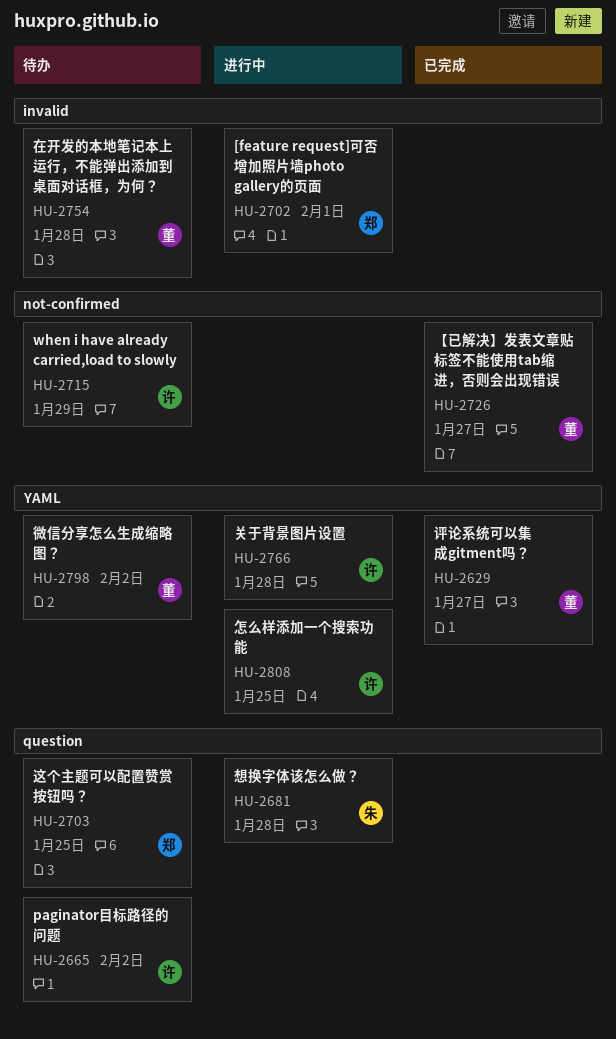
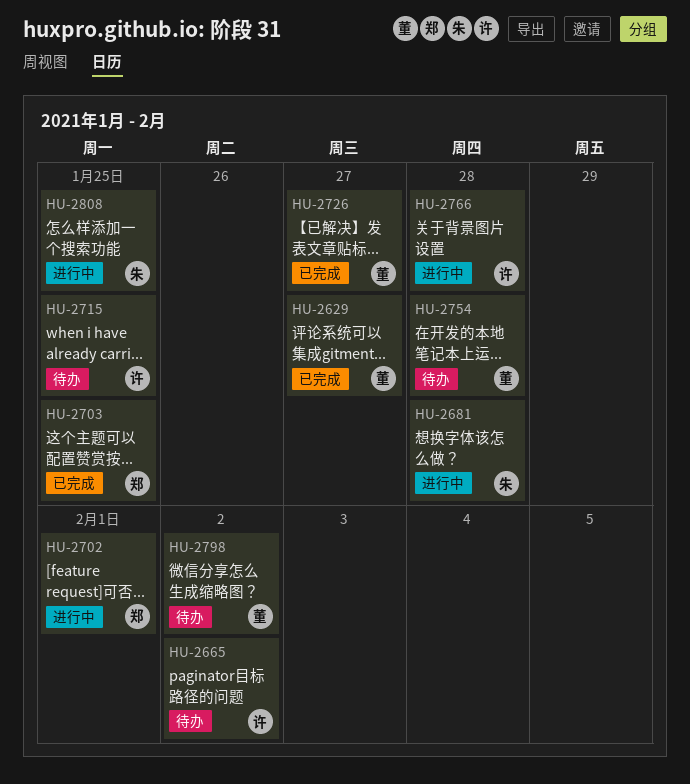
HU-2703, status: 待办 -> 已完成
HU-2715, due: Jan 29 -> Jan 25
HU-2808, owner: 许 -> 朱

